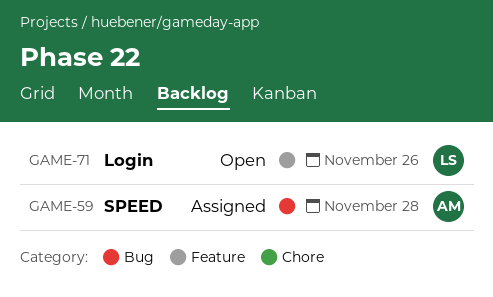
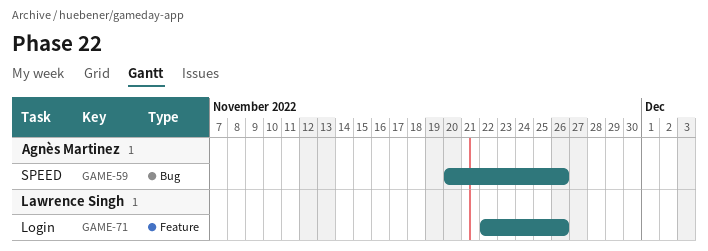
GAME-59, due: Nov 28 -> Nov 26

